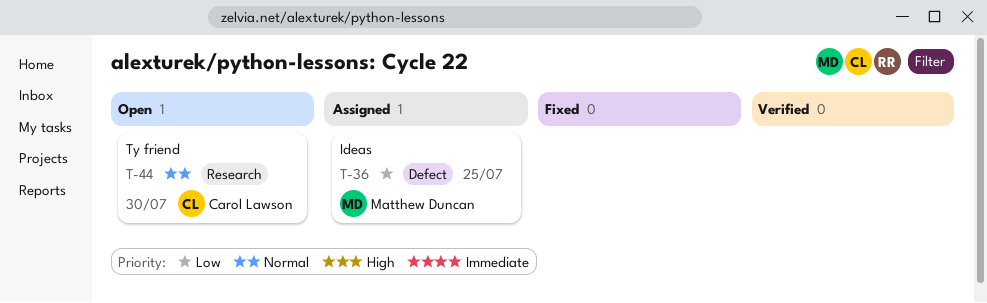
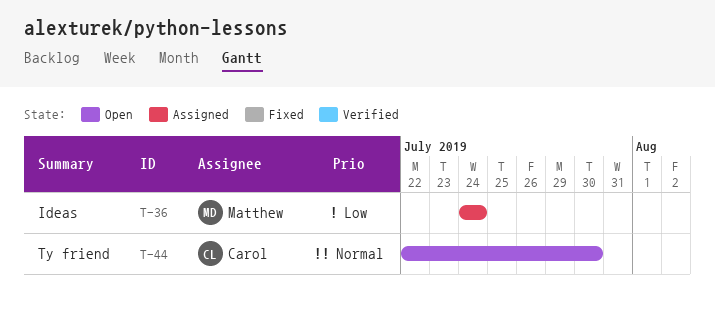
T-36, due: Jul 25 -> Jul 24

